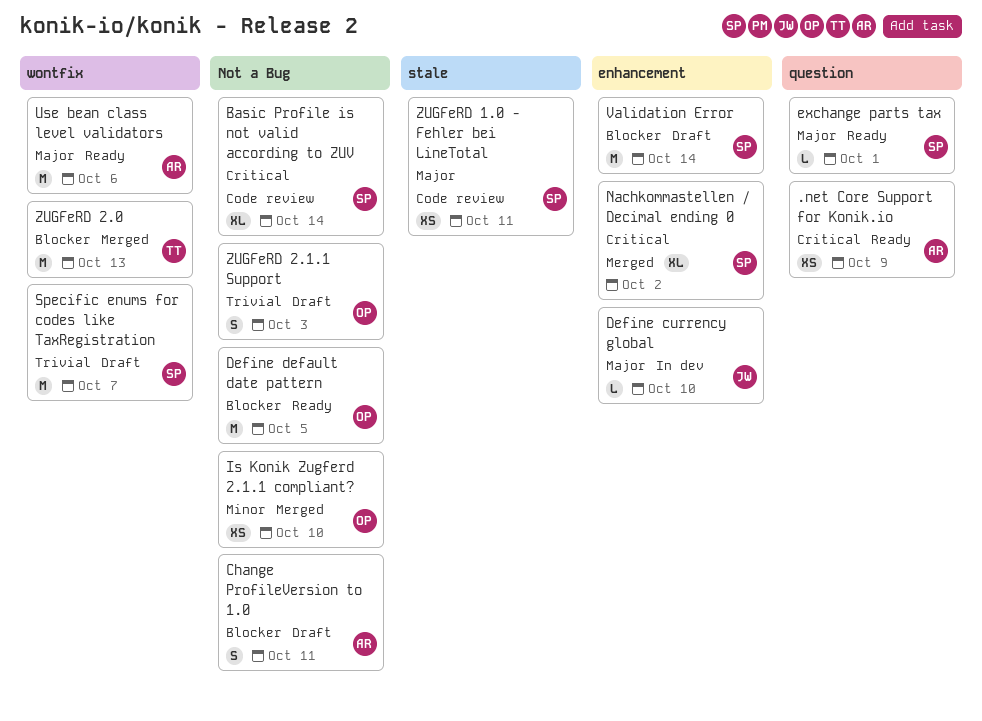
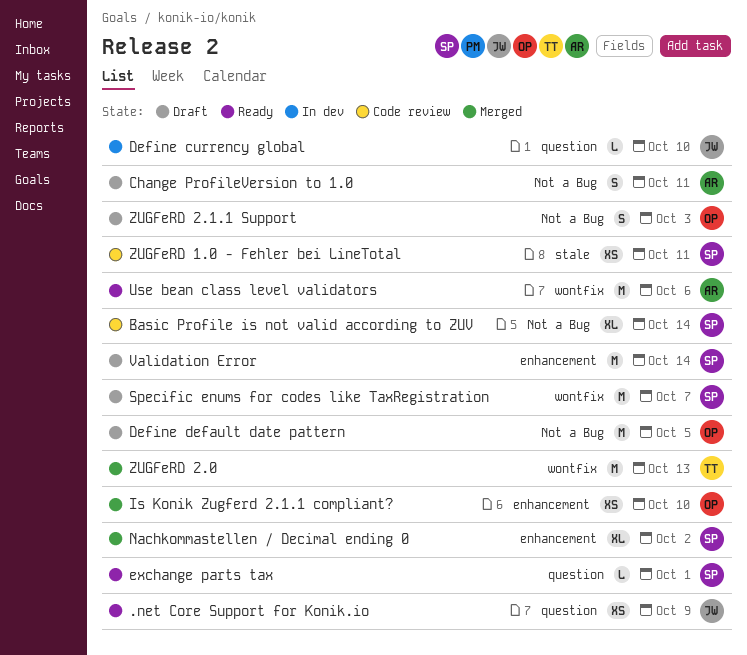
.net Core Support for Konik.io, owner: AR -> JW
Define currency global, label: enhancement -> question
Define default date pattern, status: Ready -> Draft
Is Konik Zugferd 2.1.1 compliant?, label: Not a Bug -> enhancement

